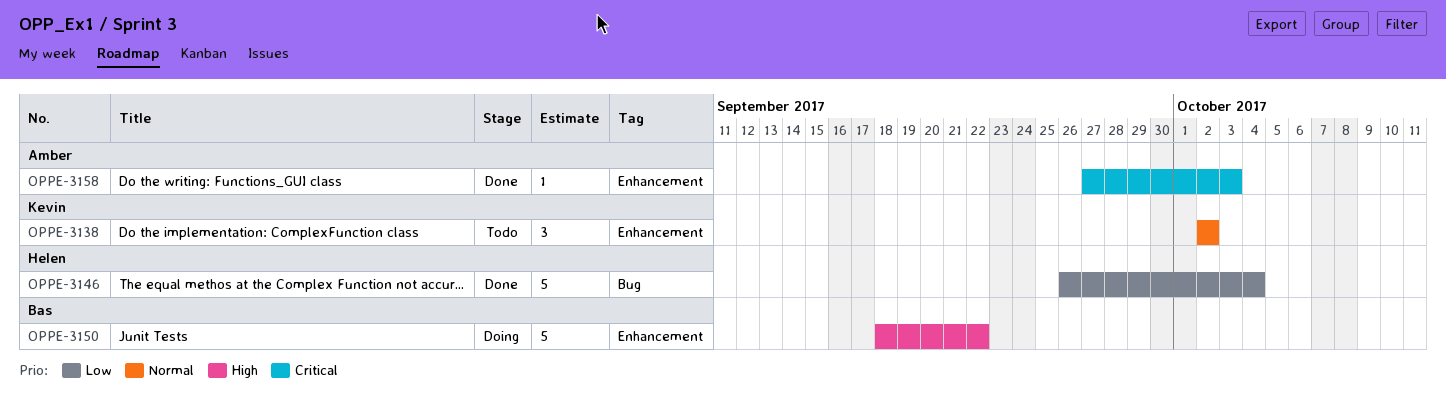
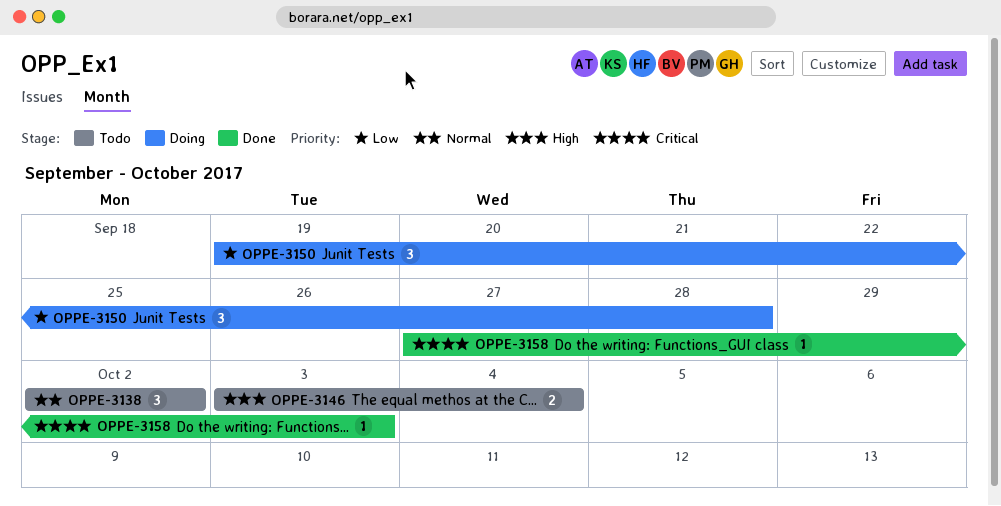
OPPE-3146, status: Done -> Todo
OPPE-3146, priority: Low -> High
OPPE-3146, estimate: 5 -> 2
OPPE-3146, start: Sep 26 -> Oct 3
OPPE-3150, priority: High -> Low
OPPE-3150, estimate: 5 -> 3
OPPE-3150, start: Sep 18 -> Sep 19
OPPE-3150, due: Sep 22 -> Sep 28

